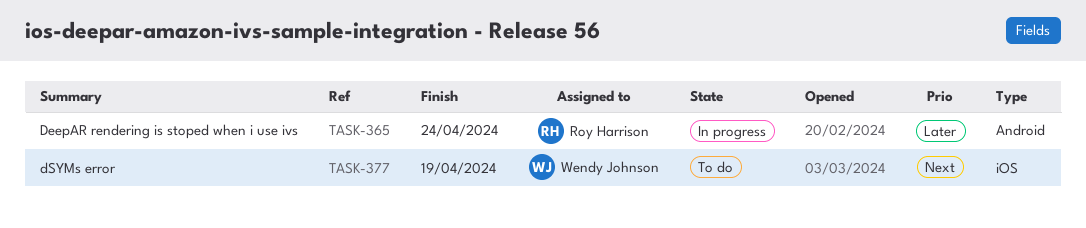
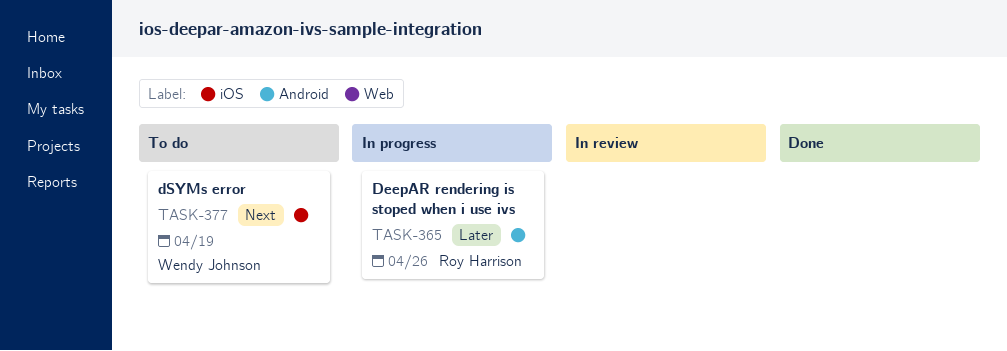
TASK-365, due: Apr 24 -> Apr 26

